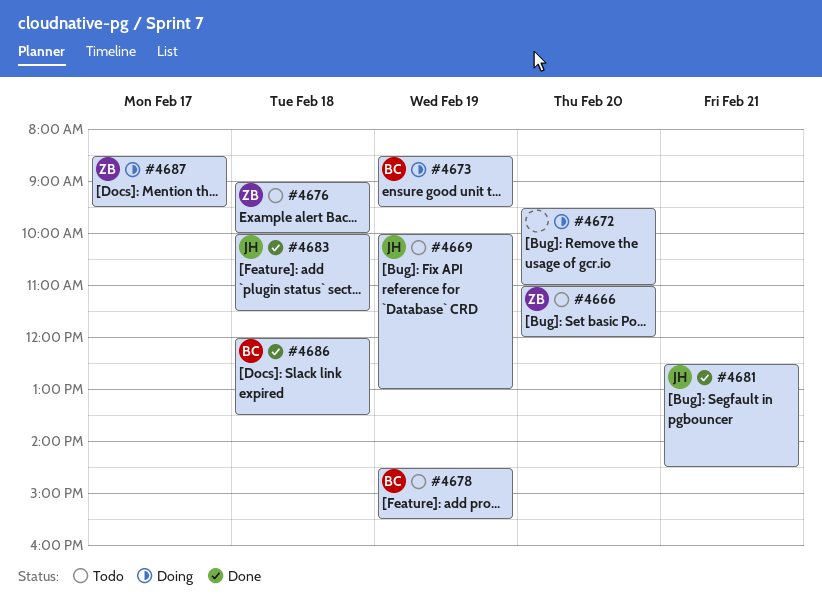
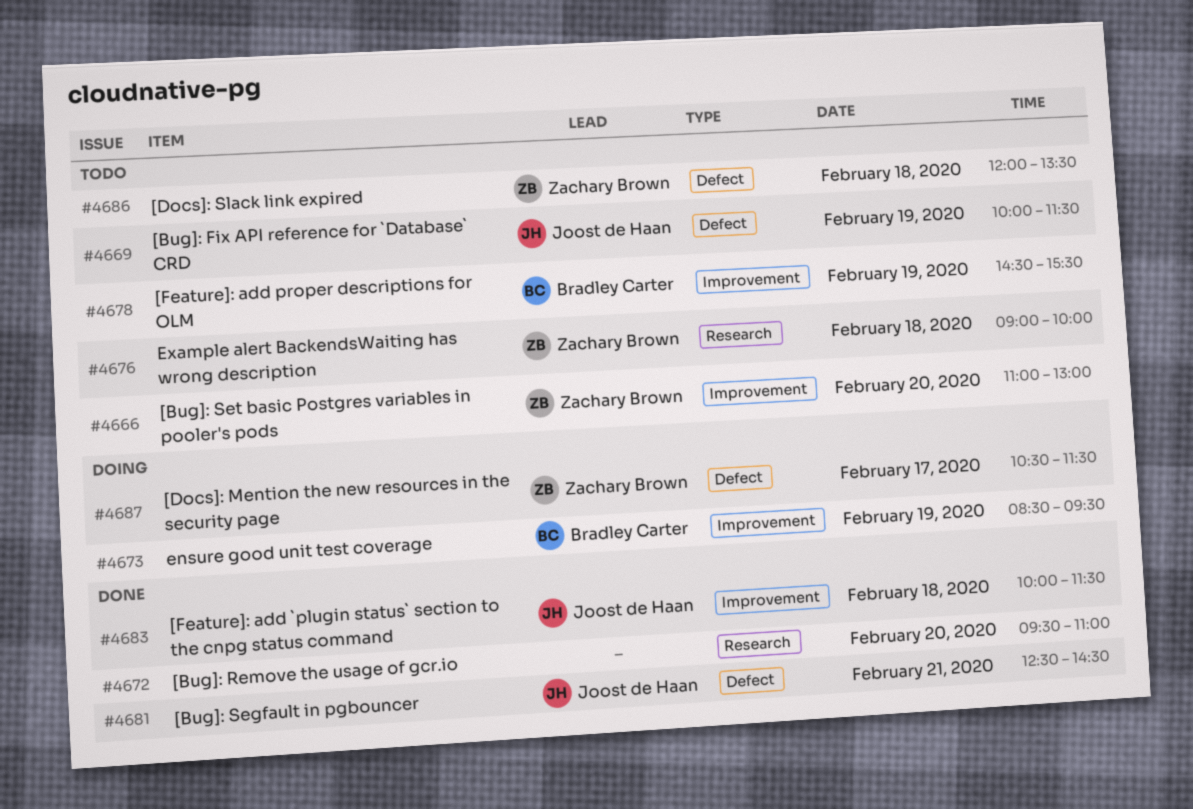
#4666, ends: 12:00 -> 13:00
#4669, ends: 13:00 -> 11:30
#4672, status: Doing -> Done
#4686, status: Done -> Todo
#4686, owner: Bradley Carter -> Zachary Brown
#4687, begins: 08:30 -> 10:30
#4687, ends: 09:30 -> 11:30

